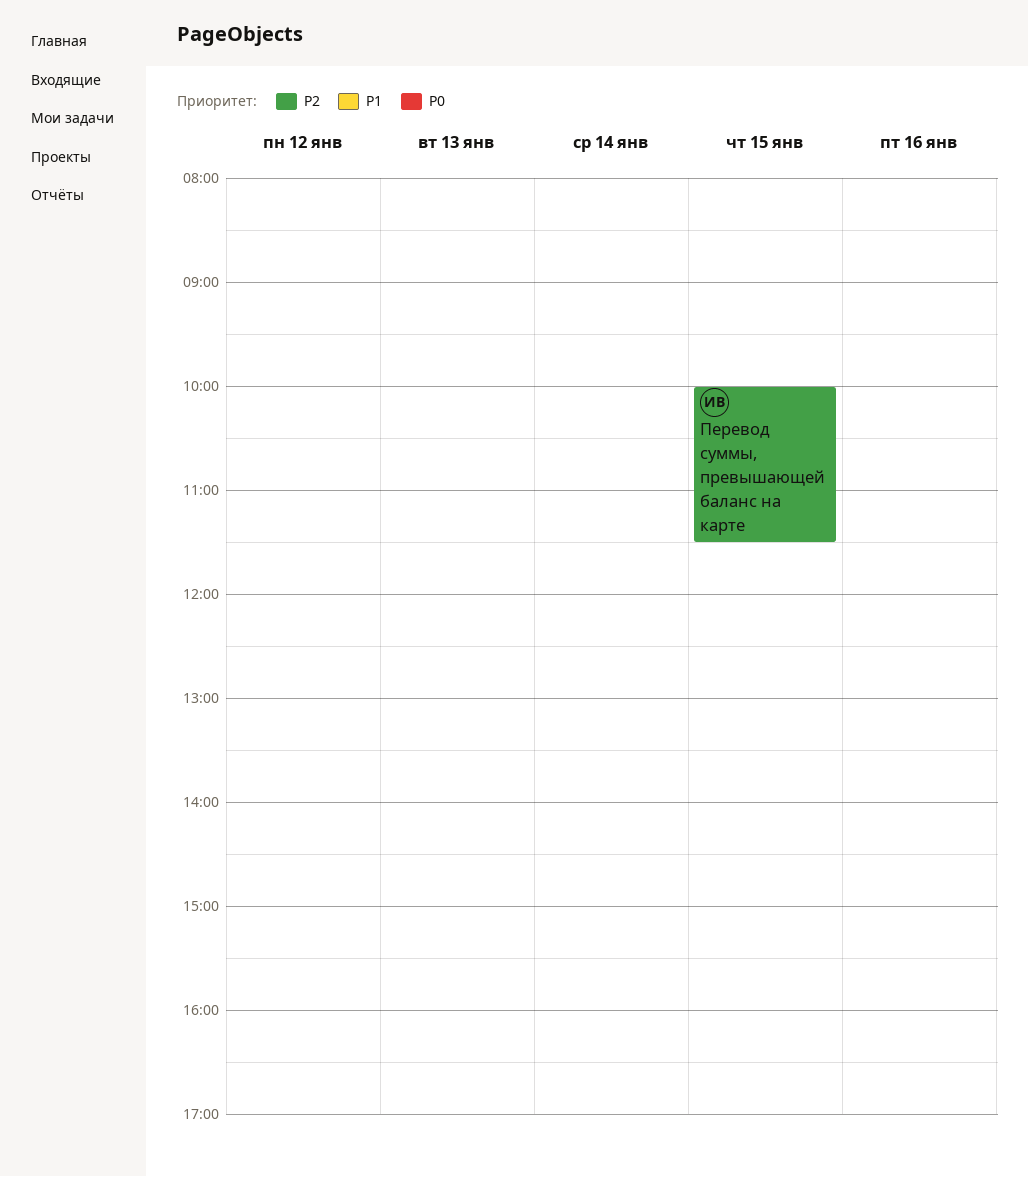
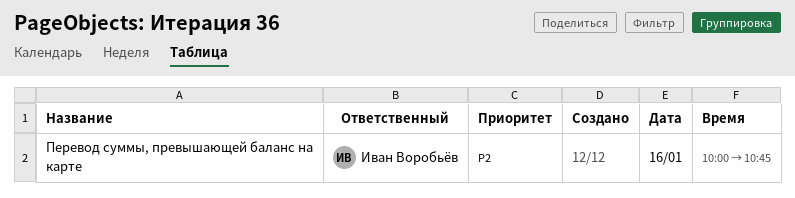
Перевод суммы, превышающей баланс на карте, day: Jan 15 -> Jan 16
Перевод суммы, превышающей баланс на карте, ends: 11:30 -> 10:45

